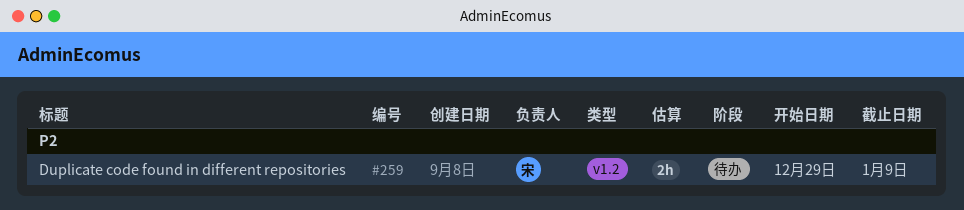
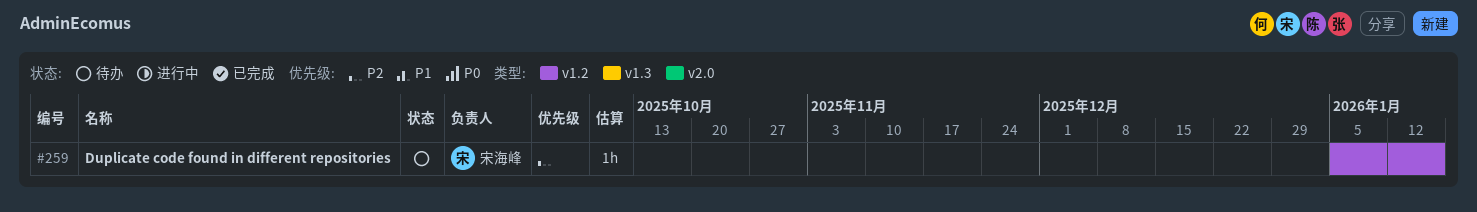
#259, estimate: 2h -> 1h
#259, start: Dec 29 -> Jan 5
#259, due: Jan 9 -> Jan 16

